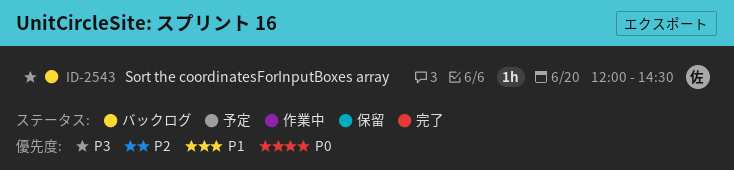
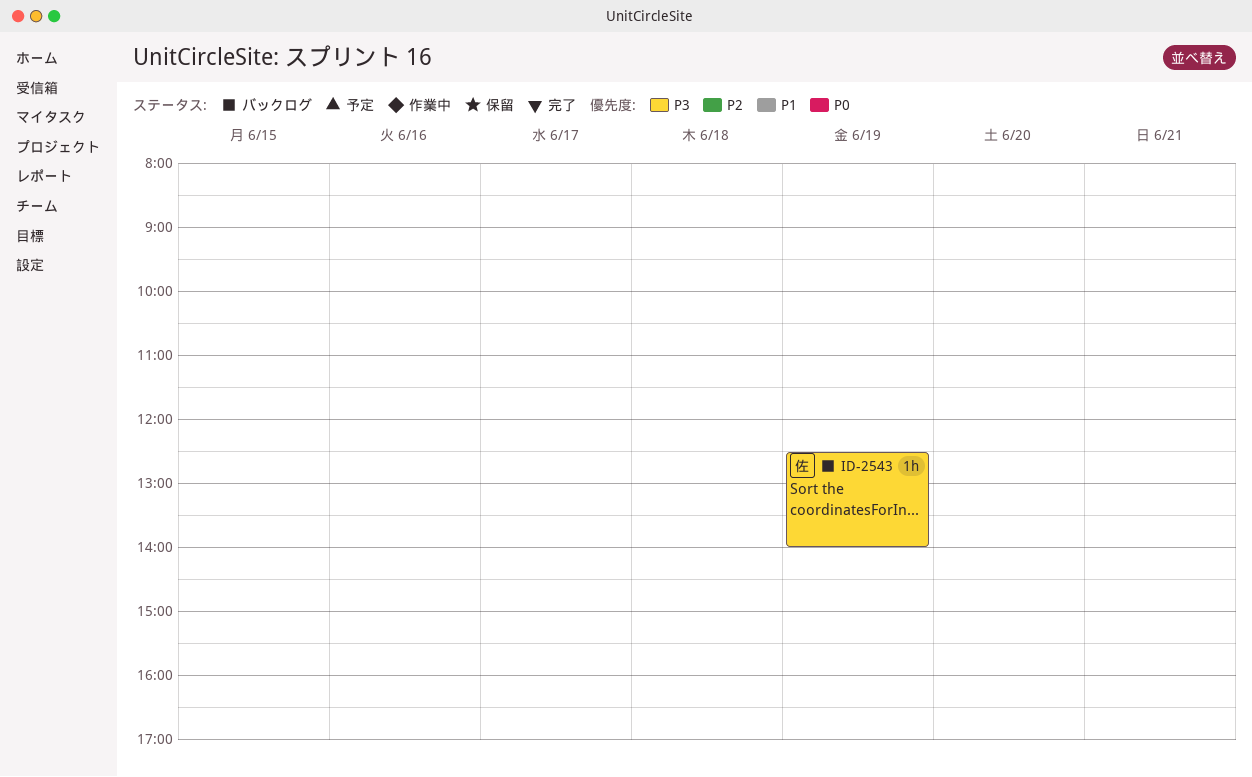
ID-2543, day: Jun 20 -> Jun 19
ID-2543, begins: 12:00 -> 12:30
ID-2543, ends: 14:30 -> 14:00

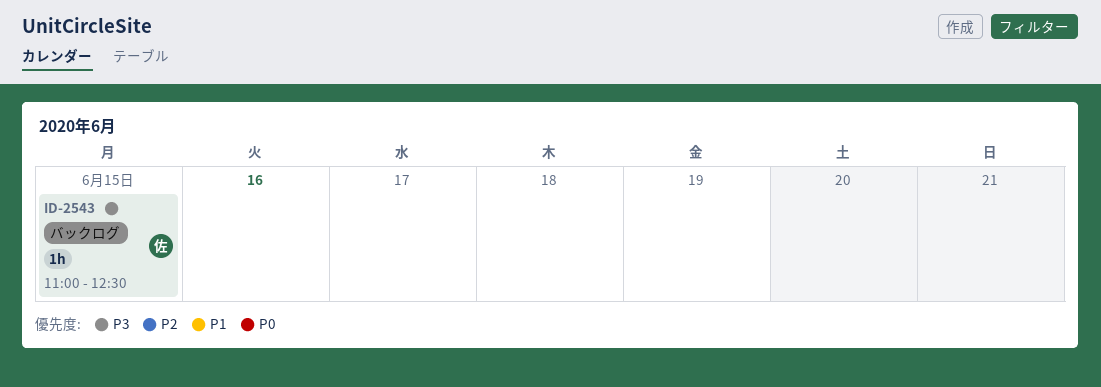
ID-2543, day: Jun 19 -> Jun 15
ID-2543, begins: 12:30 -> 11:00
ID-2543, ends: 14:00 -> 12:30

